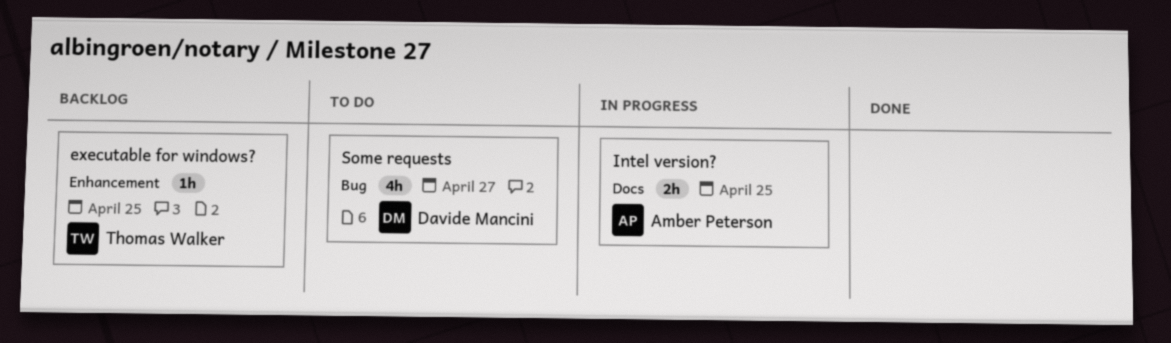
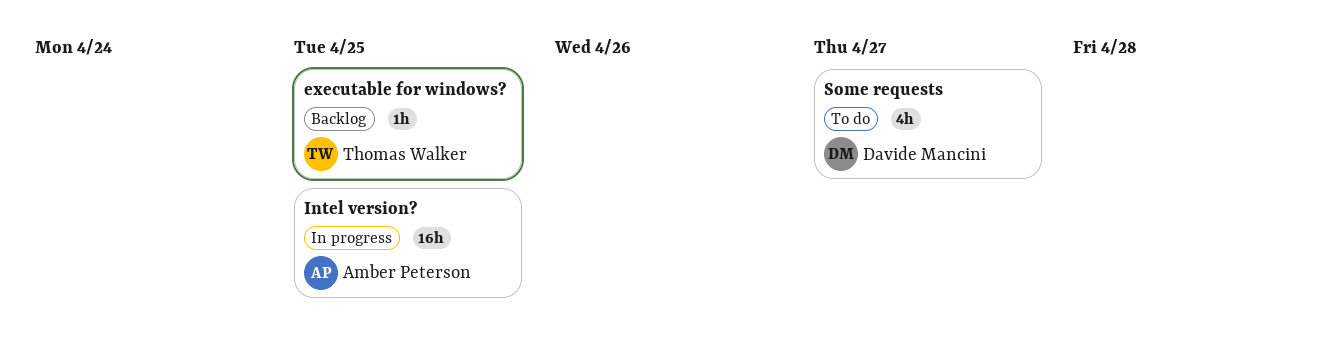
Intel version?, estimate: 2h -> 16h

